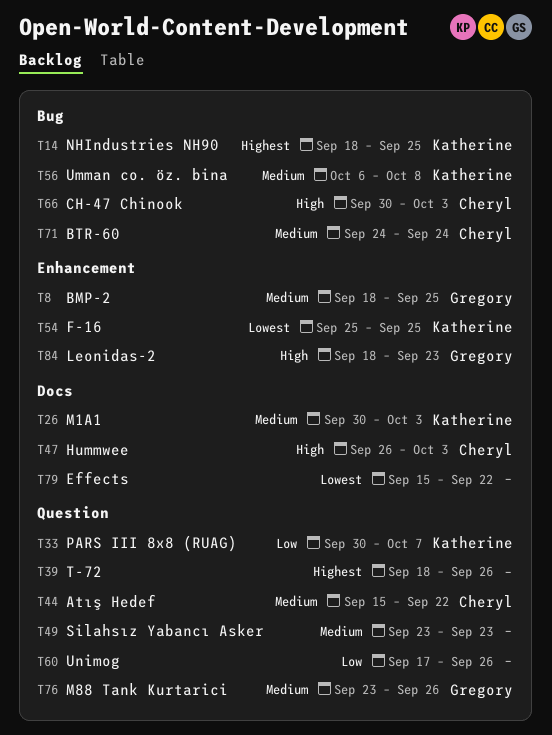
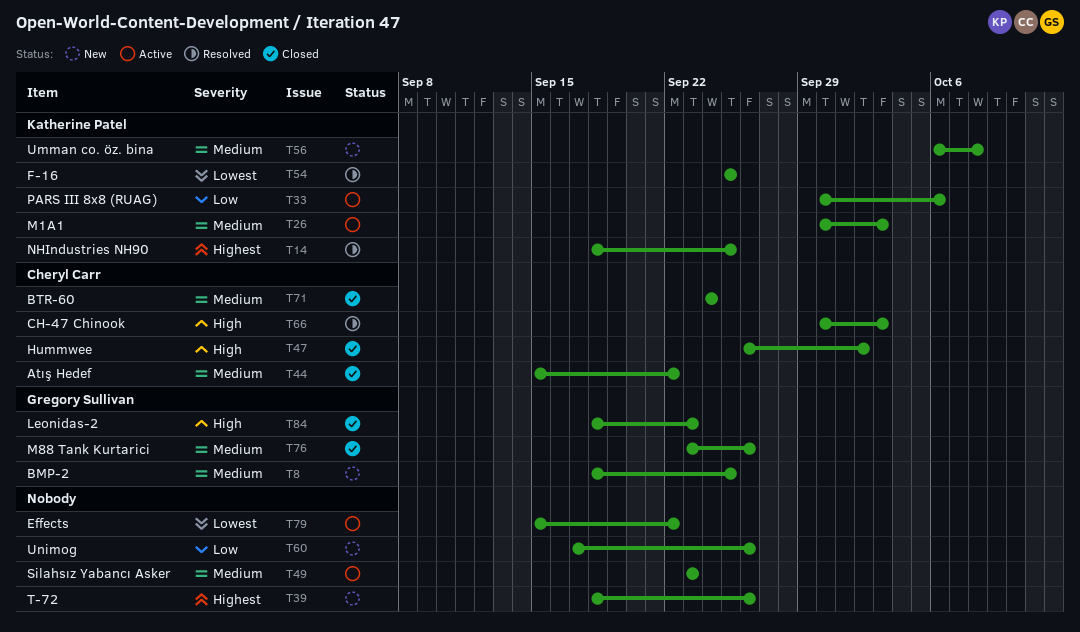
T33, due: Oct 7 -> Oct 6
T47, due: Oct 3 -> Oct 2

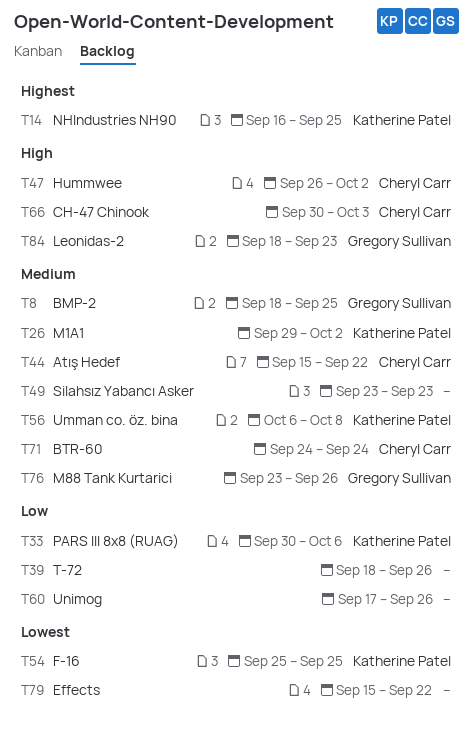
T14, start: Sep 18 -> Sep 16
T26, start: Sep 30 -> Sep 29
T26, due: Oct 3 -> Oct 2
T39, priority: Highest -> Low

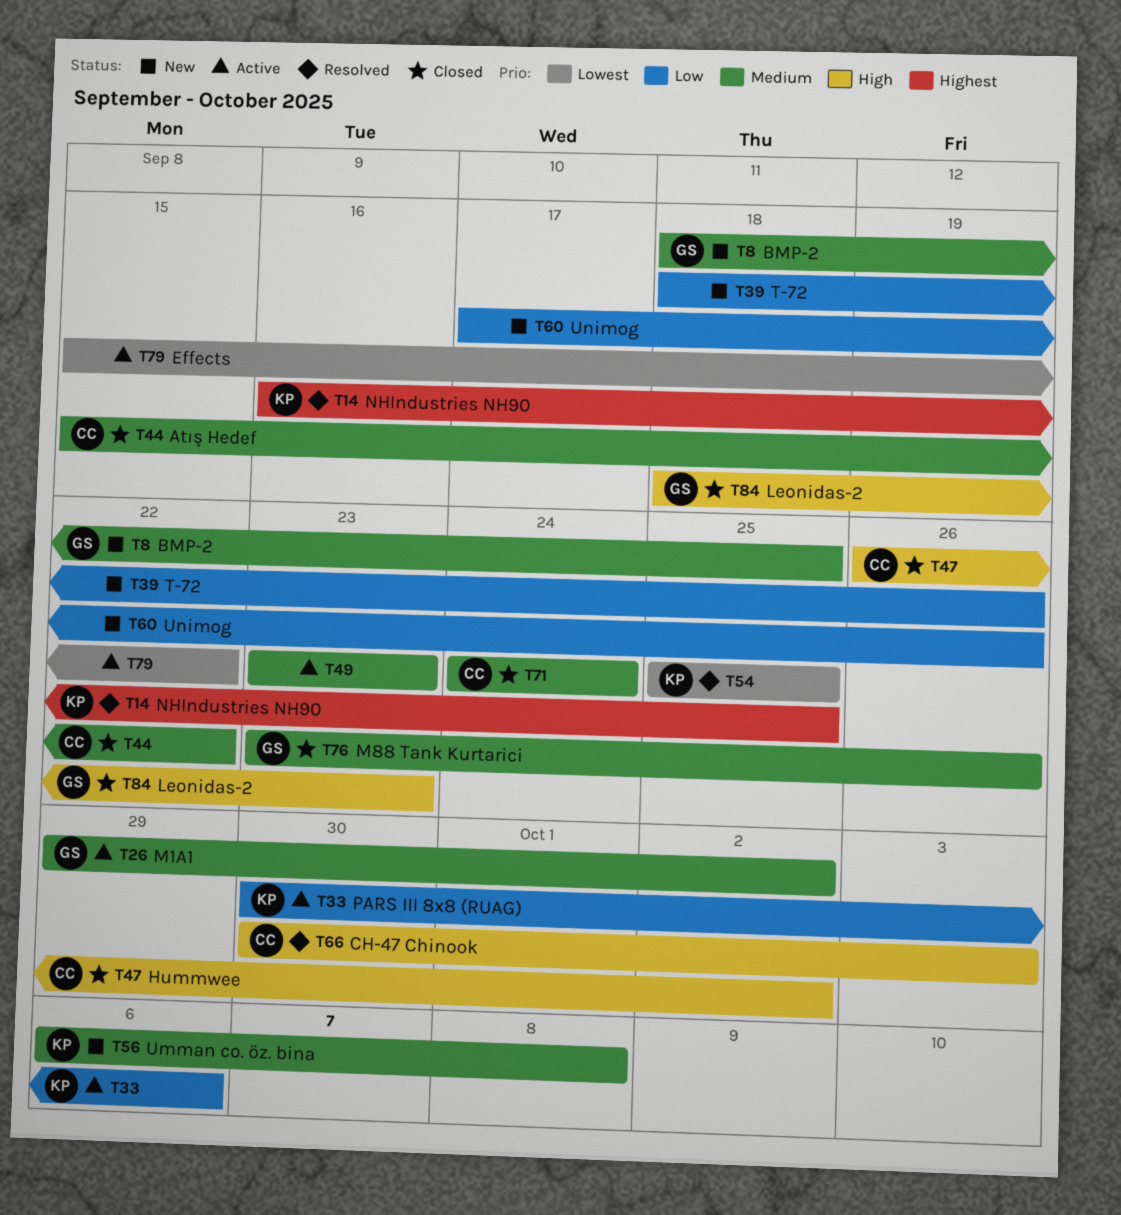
T26, owner: Katherine Patel -> Gregory Sullivan

